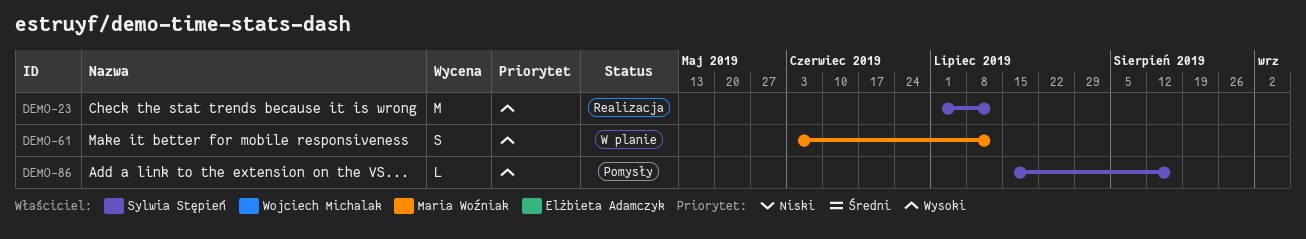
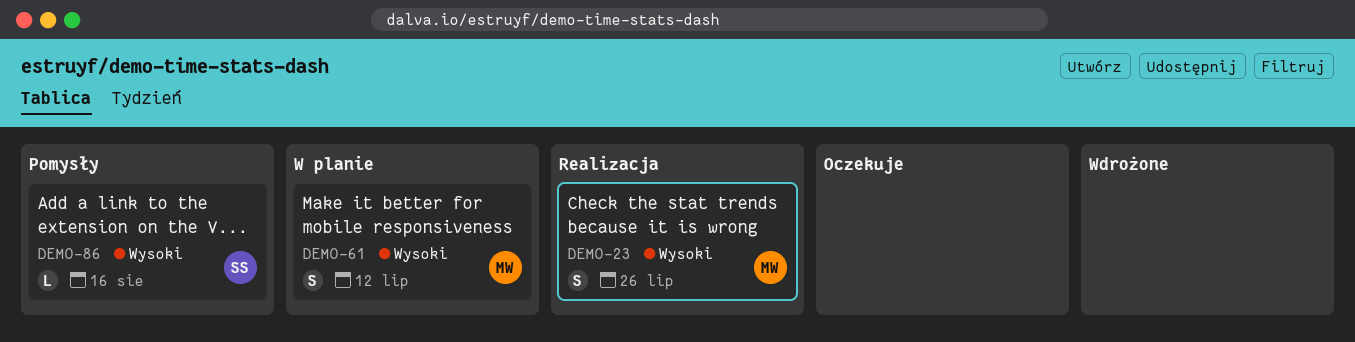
DEMO-23, owner: Sylwia Stępień -> Maria Woźniak
DEMO-23, estimate: M -> S
DEMO-23, due: Jul 12 -> Jul 26

